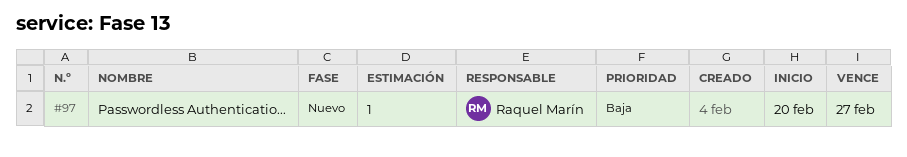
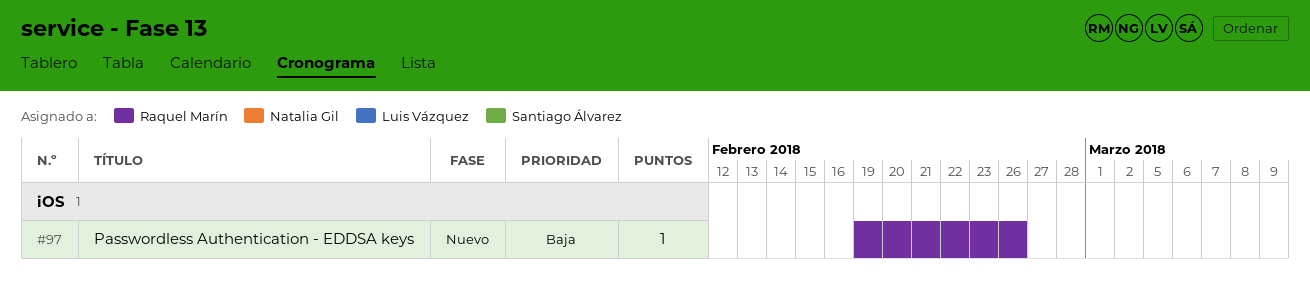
#97, start: Feb 20 -> Feb 19
#97, due: Feb 27 -> Feb 26

